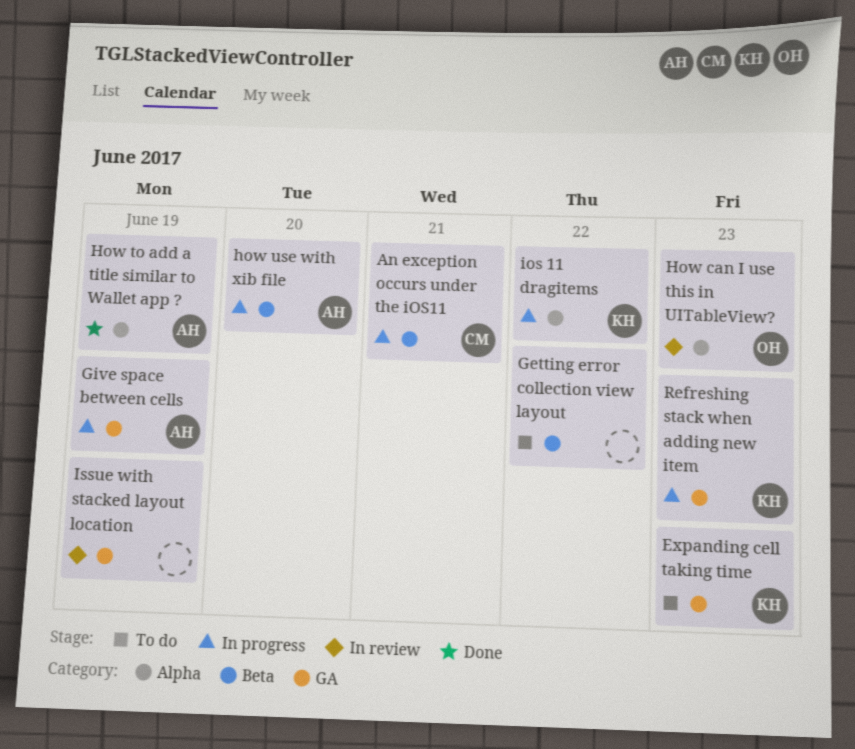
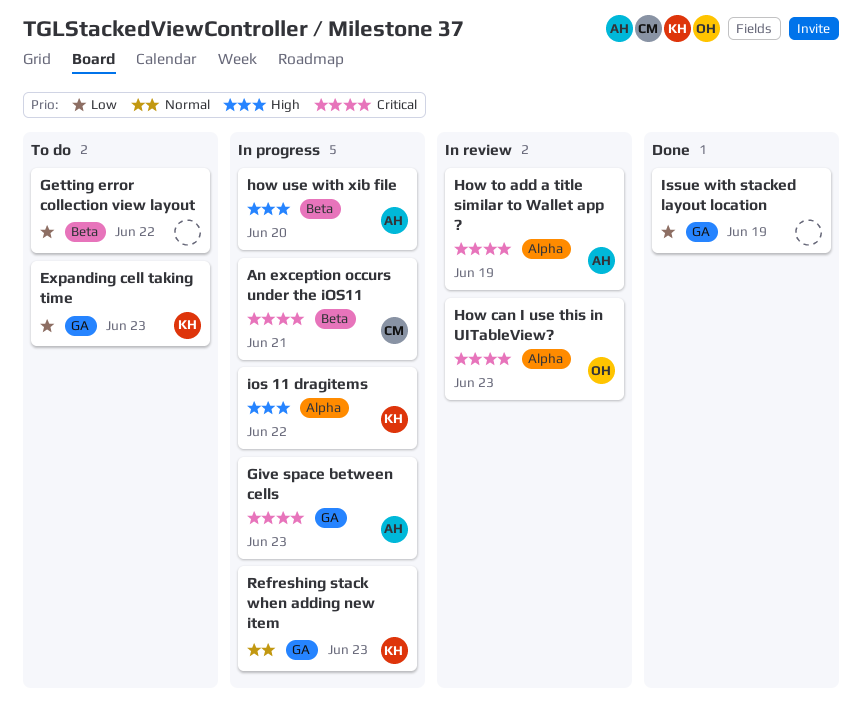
Give space between cells, due: Jun 19 -> Jun 23
How to add a title similar to Wallet app ?, status: Done -> In review
Issue with stacked layout location, status: In review -> Done

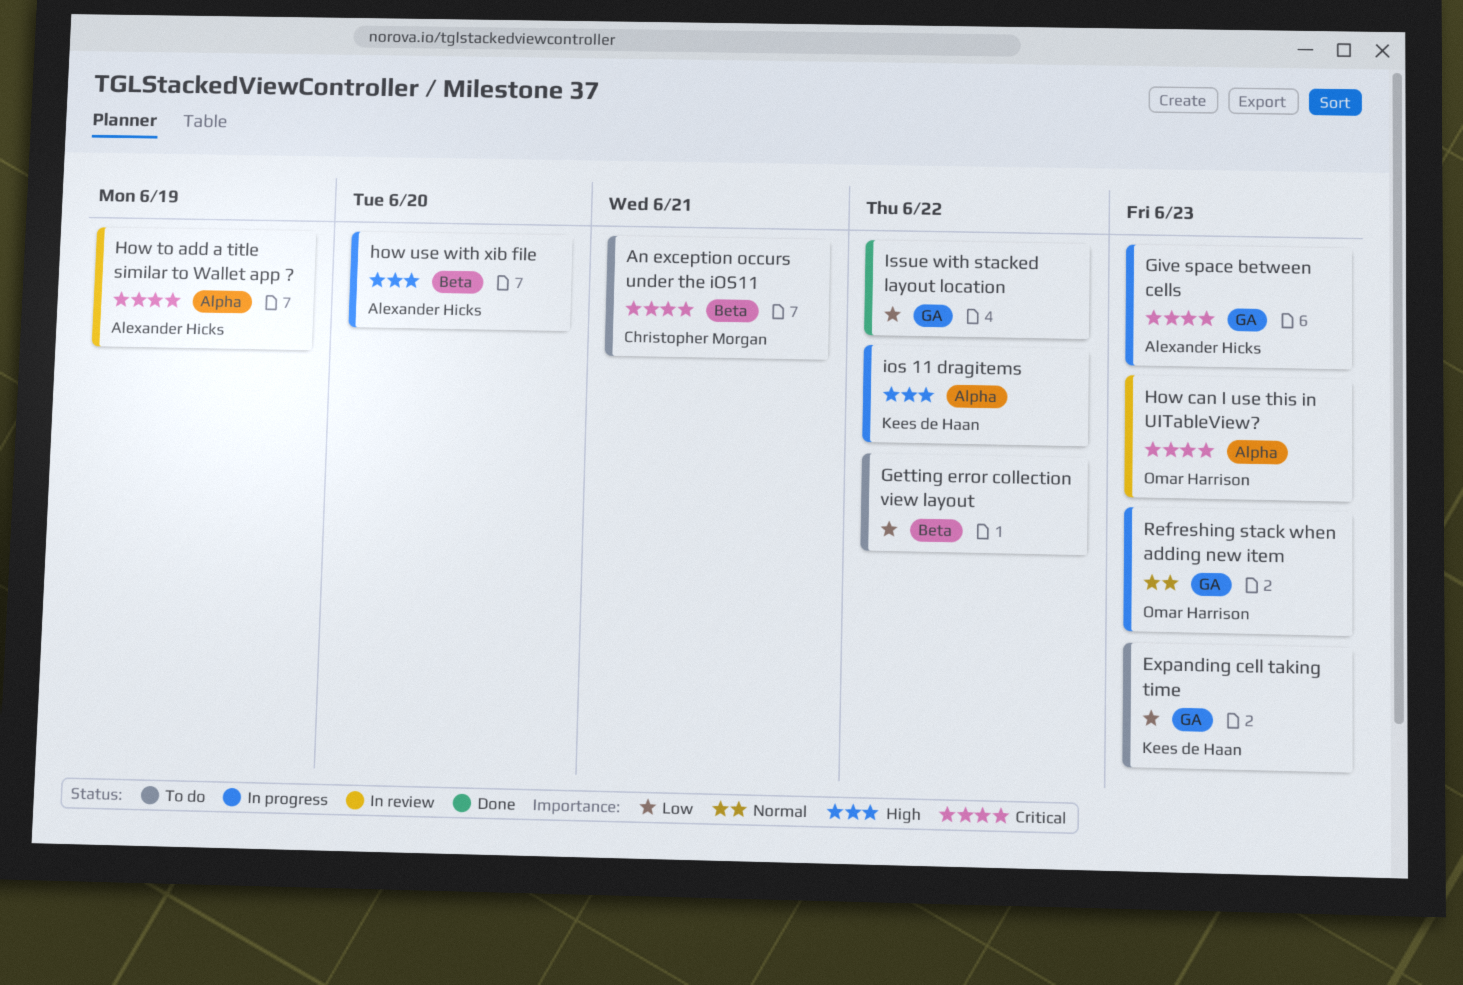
An exception occurs under the iOS11, status: In progress -> To do
Issue with stacked layout location, due: Jun 19 -> Jun 22
Refreshing stack when adding new item, owner: Kees de Haan -> Omar Harrison

